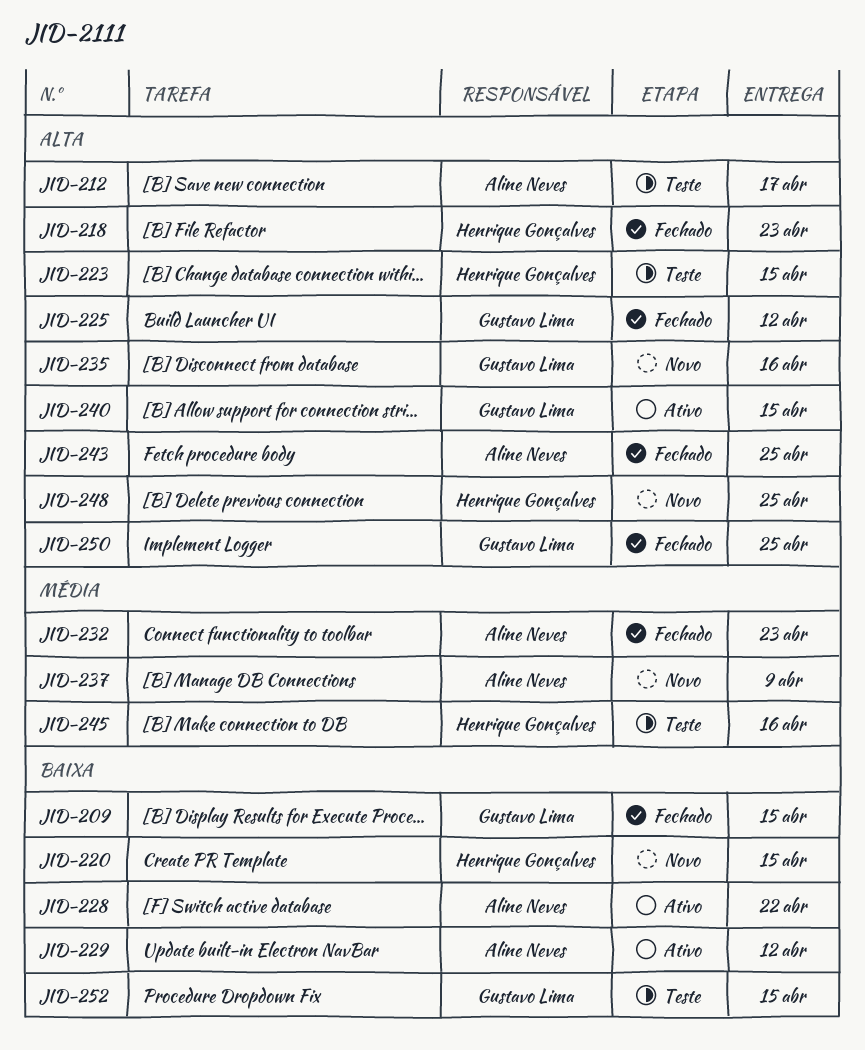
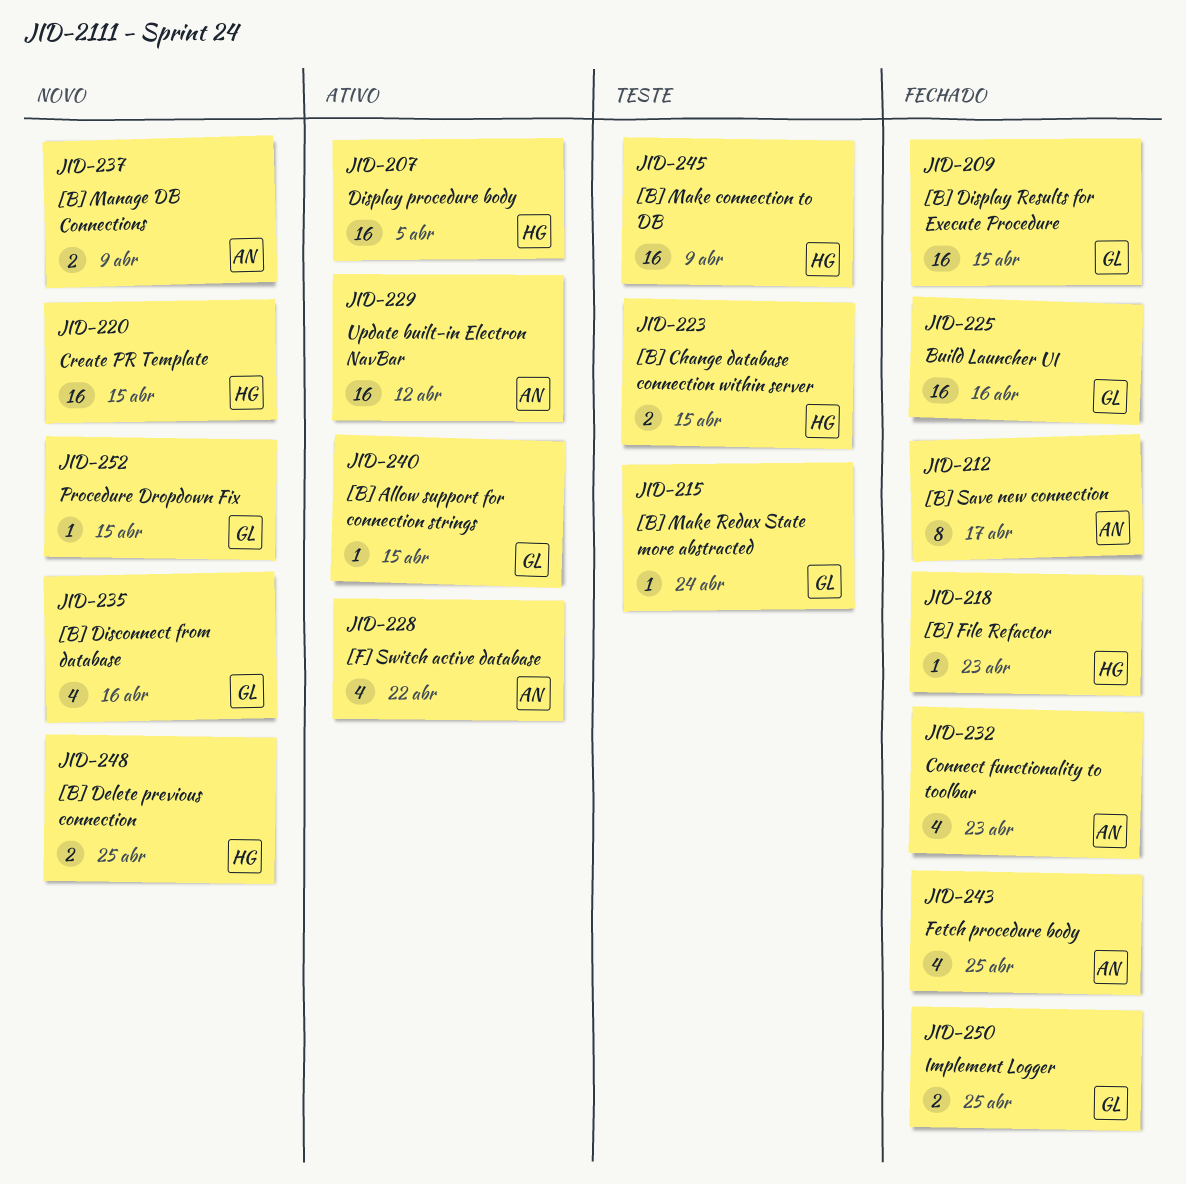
JID-207: none -> present
JID-212, status: Teste -> Fechado
JID-215: none -> present
JID-225, due: Apr 12 -> Apr 16
JID-245, due: Apr 16 -> Apr 9
JID-252, status: Teste -> Novo

